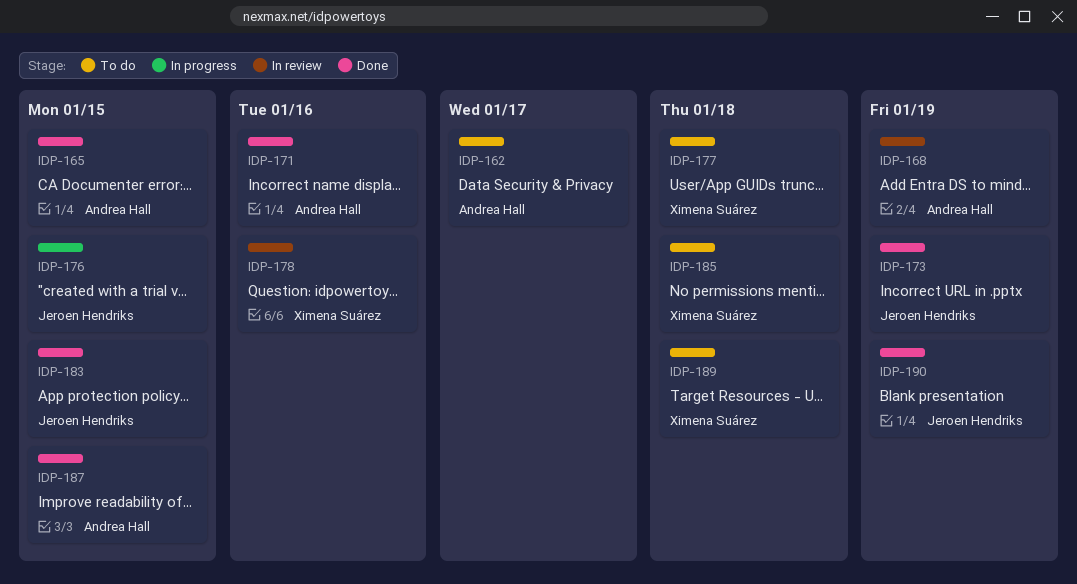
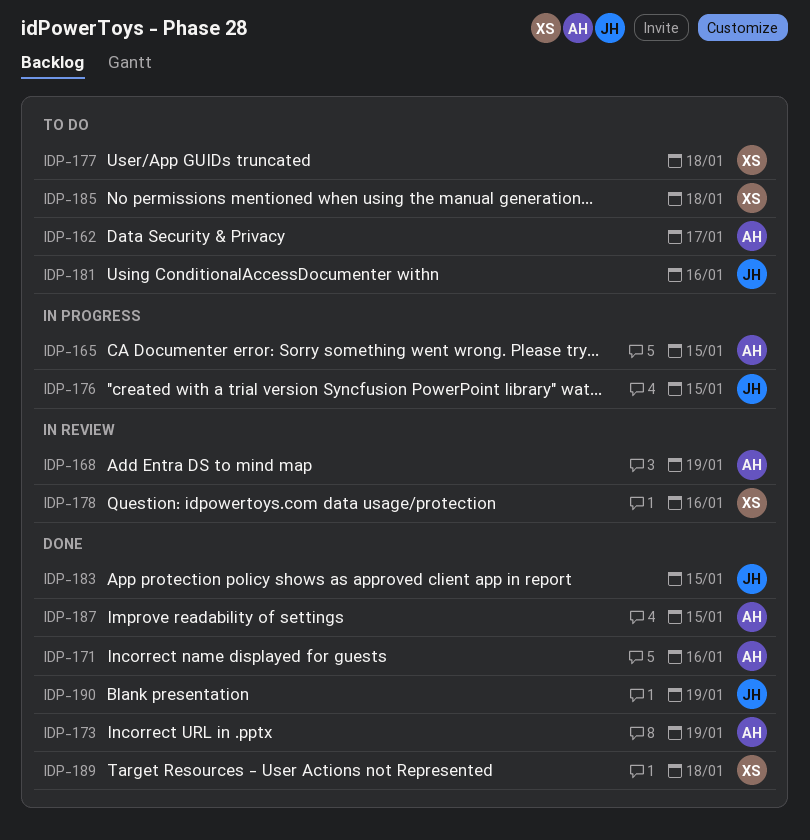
IDP-165, status: Done -> In progress
IDP-173, owner: Jeroen Hendriks -> Andrea Hall
IDP-181: none -> present
IDP-189, status: To do -> Done

